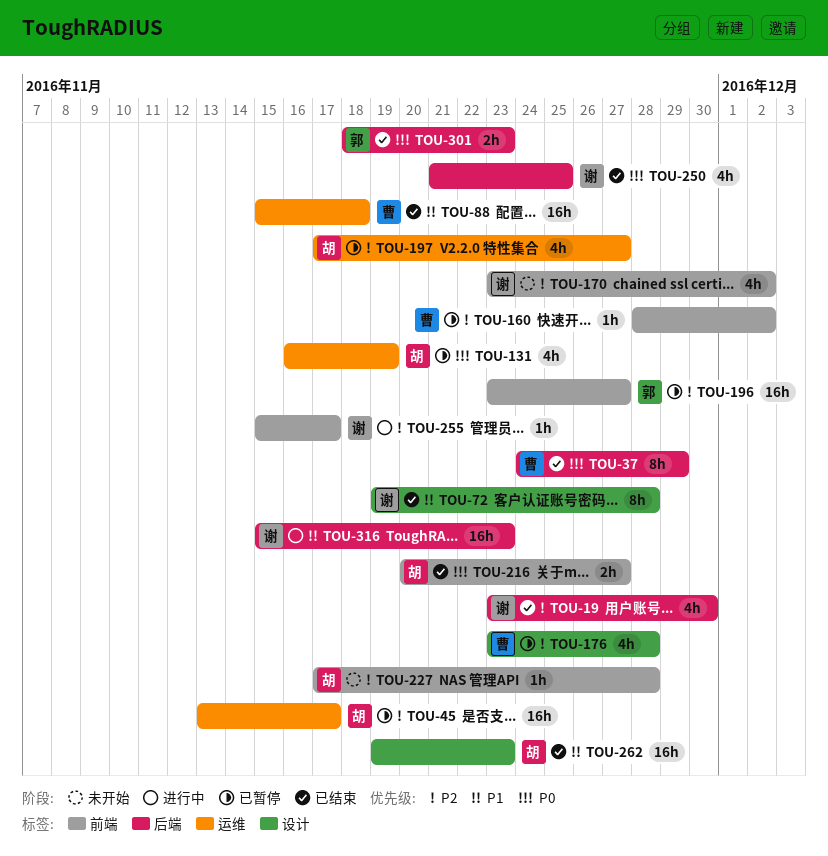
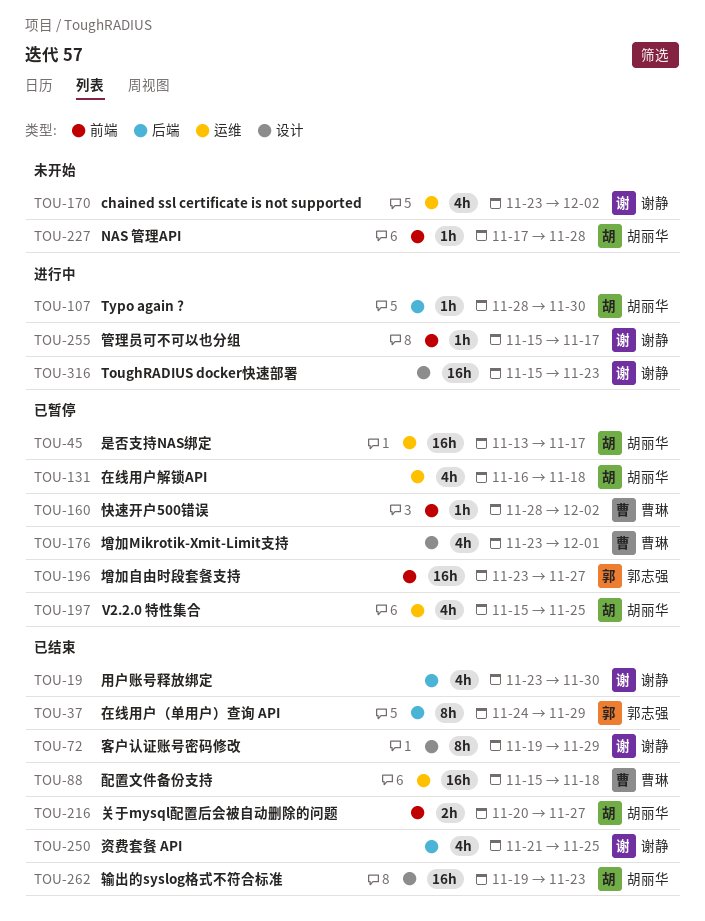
TOU-37, owner: 曹琳 -> 郭志强
TOU-72, due: Nov 28 -> Nov 29
TOU-107: none -> present
TOU-131, due: Nov 19 -> Nov 18
TOU-170, label: 前端 -> 运维
TOU-176, due: Nov 28 -> Dec 1
TOU-197, start: Nov 17 -> Nov 15
TOU-197, due: Nov 27 -> Nov 25
TOU-301: present -> none
TOU-316, label: 后端 -> 设计

